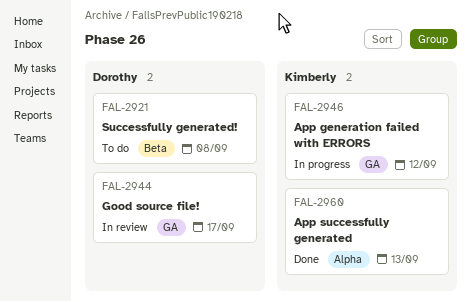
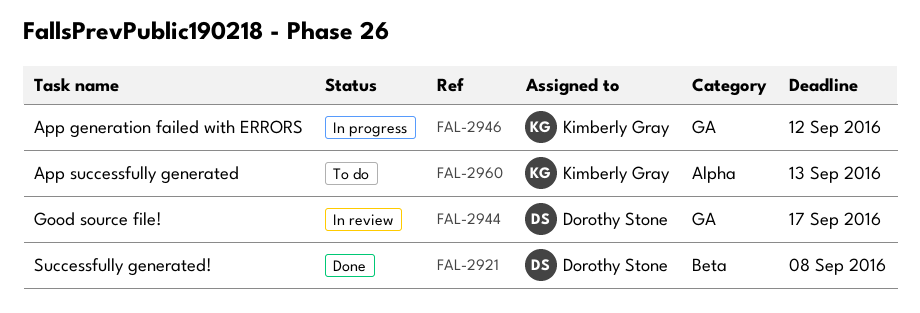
FAL-2921, status: To do -> Done
FAL-2960, status: Done -> To do

